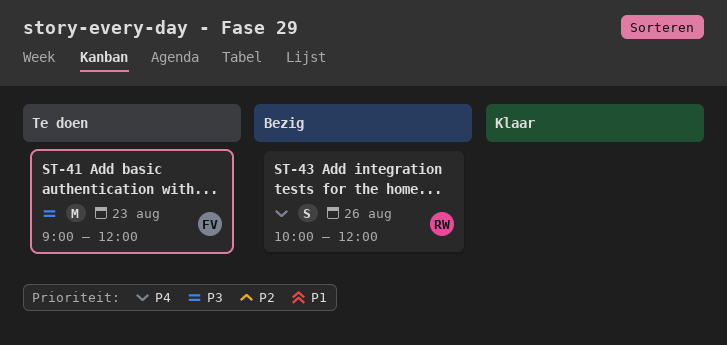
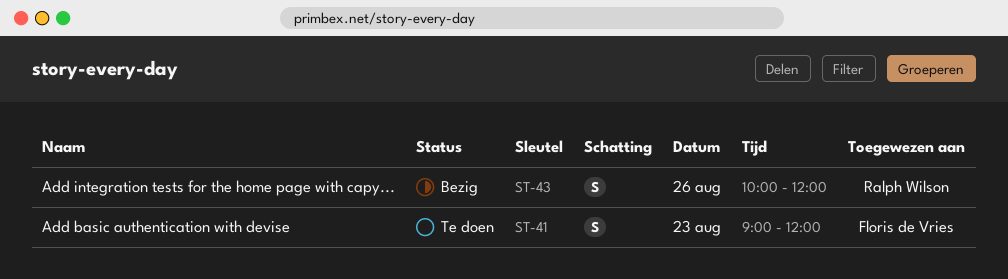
ST-41, estimate: M -> S

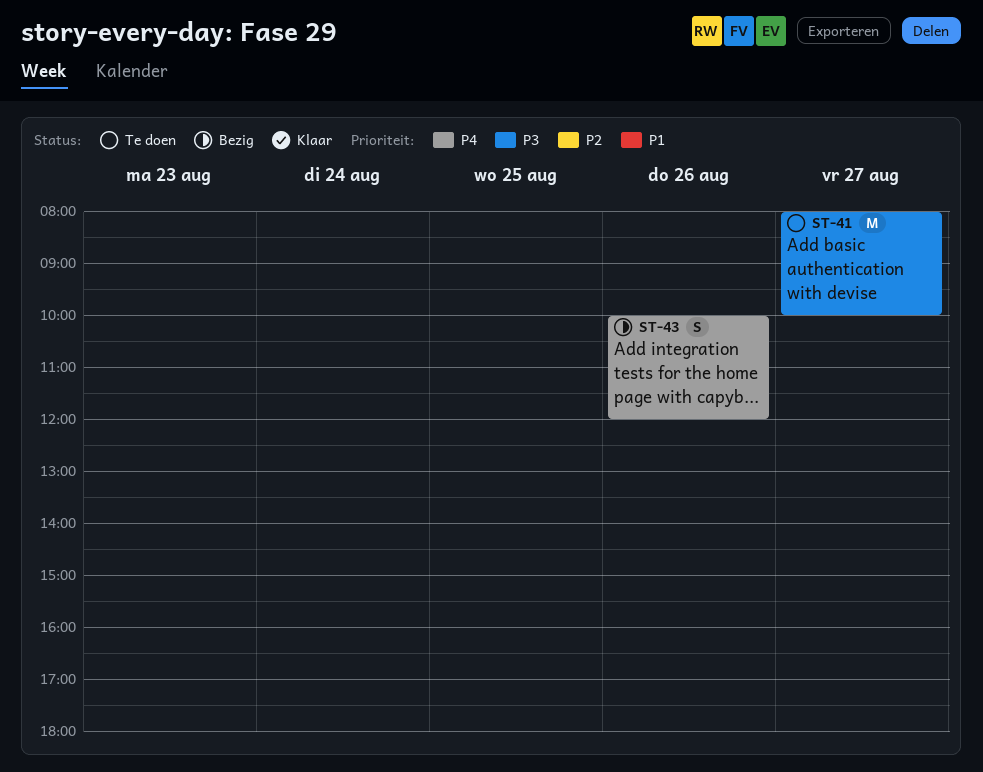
ST-41, estimate: S -> M
ST-41, day: Aug 23 -> Aug 27
ST-41, begins: 09:00 -> 08:00
ST-41, ends: 12:00 -> 10:00

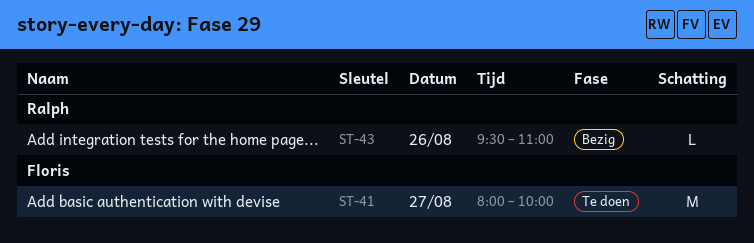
ST-43, estimate: S -> L
ST-43, begins: 10:00 -> 09:30
ST-43, ends: 12:00 -> 11:00

